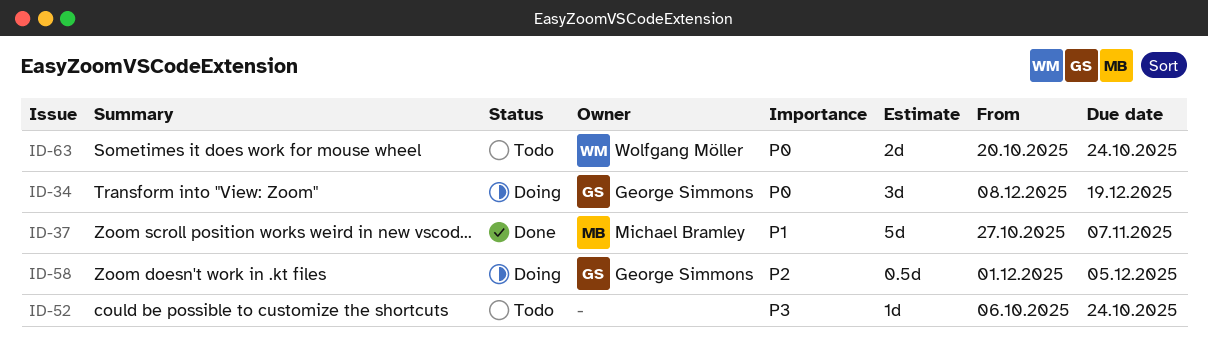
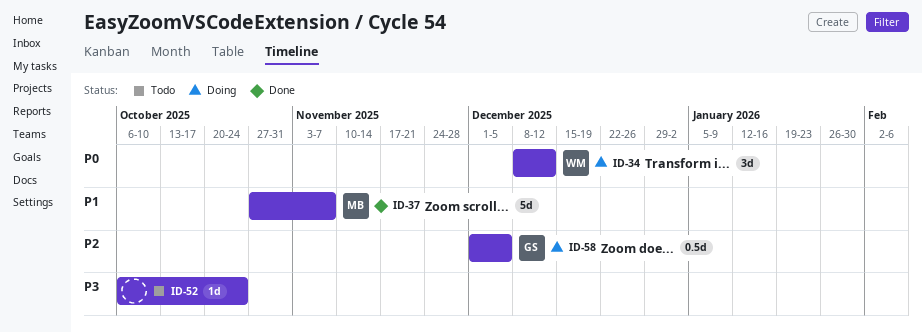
ID-34, owner: George Simmons -> Wolfgang Möller
ID-34, due: Dec 19 -> Dec 12
ID-63: present -> none

